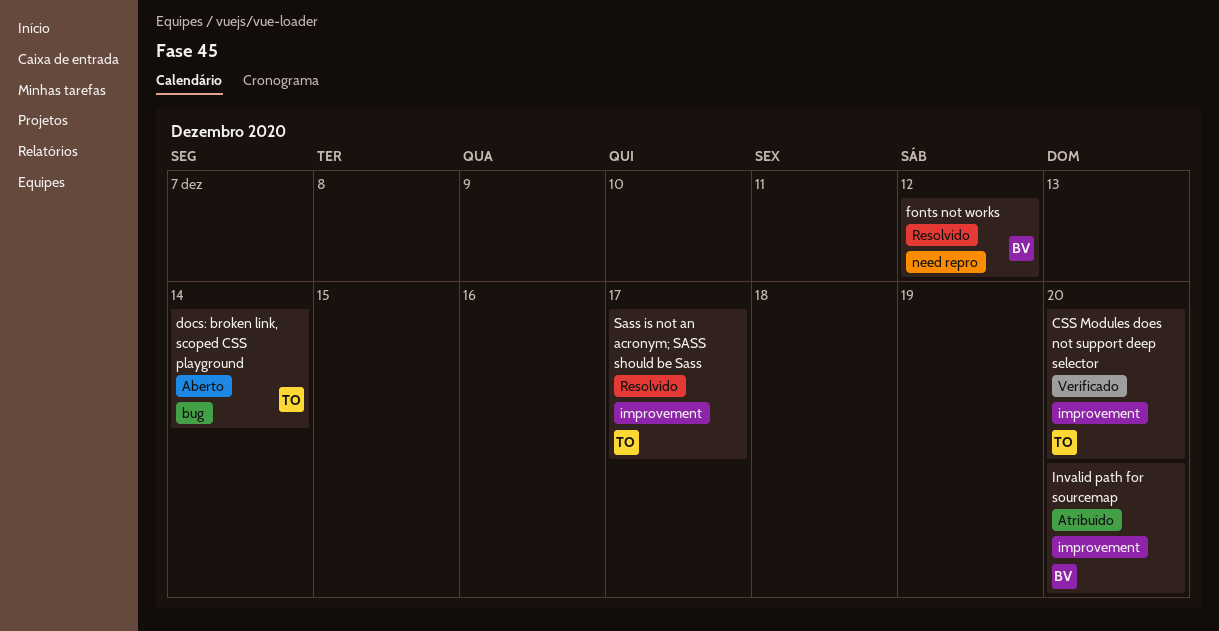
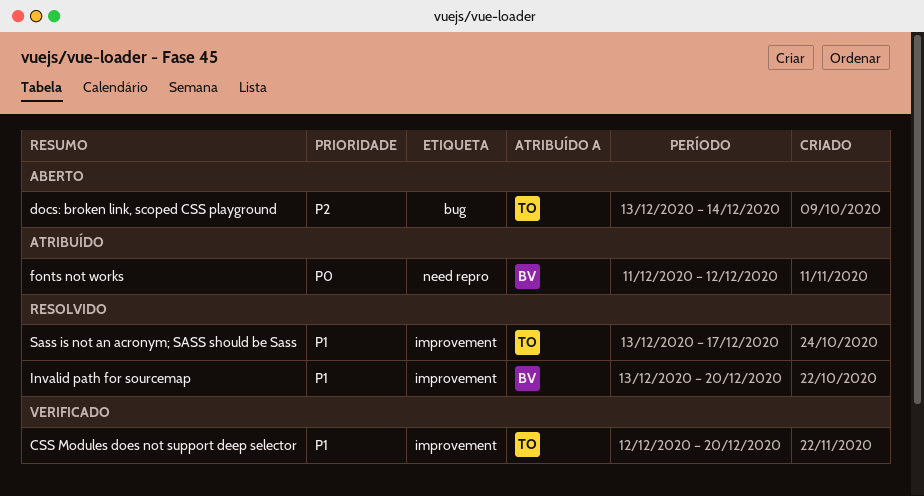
fonts not works, status: Resolvido -> Atribuído
Invalid path for sourcemap, status: Atribuído -> Resolvido

